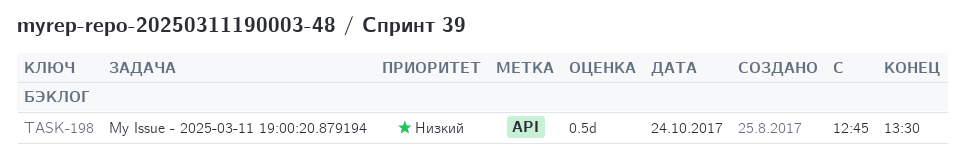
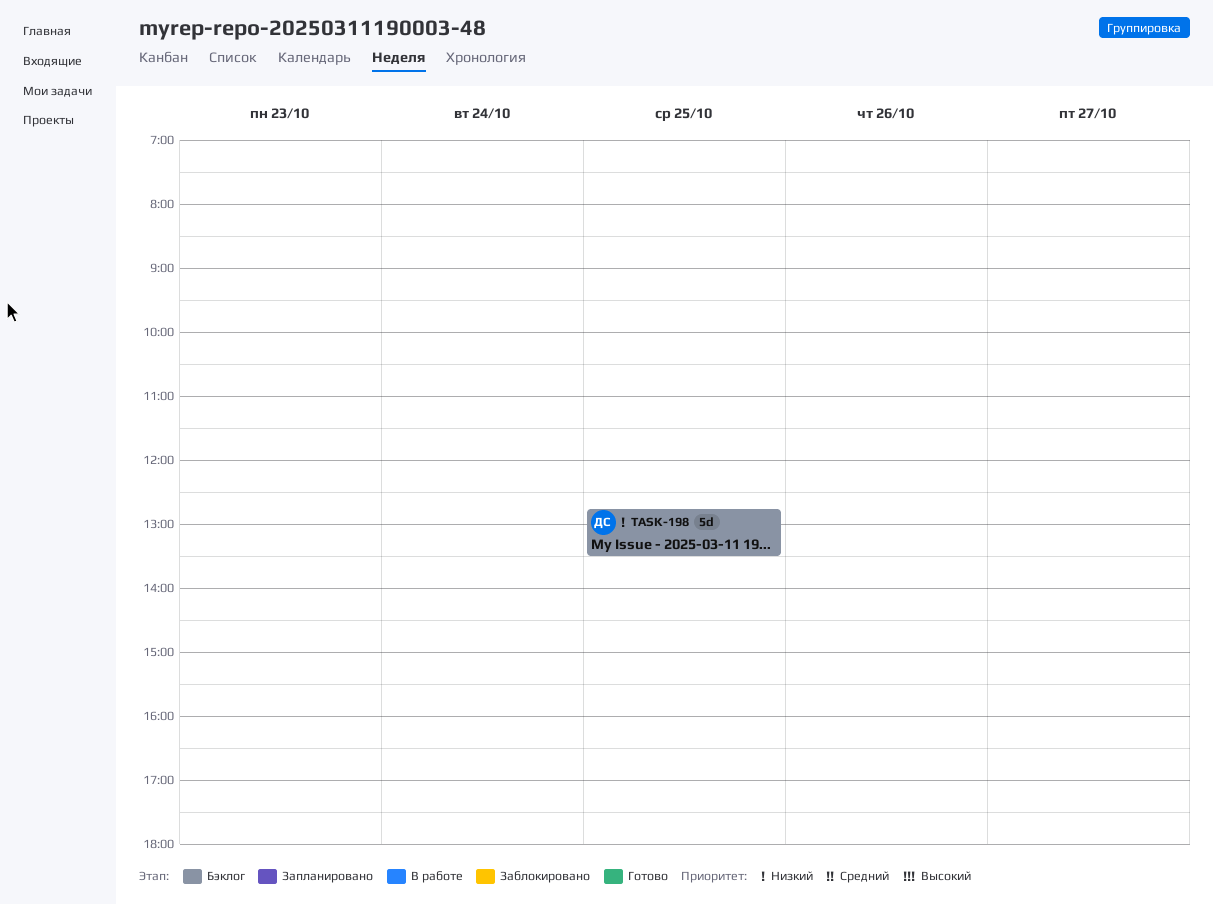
TASK-198, estimate: 0.5d -> 5d
TASK-198, day: Oct 24 -> Oct 25

